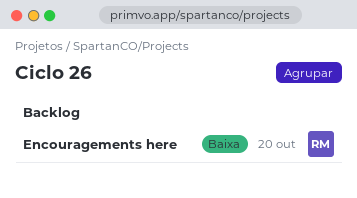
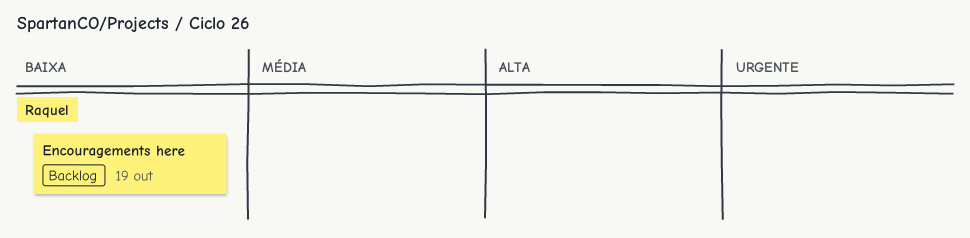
Encouragements here, due: Oct 20 -> Oct 19

